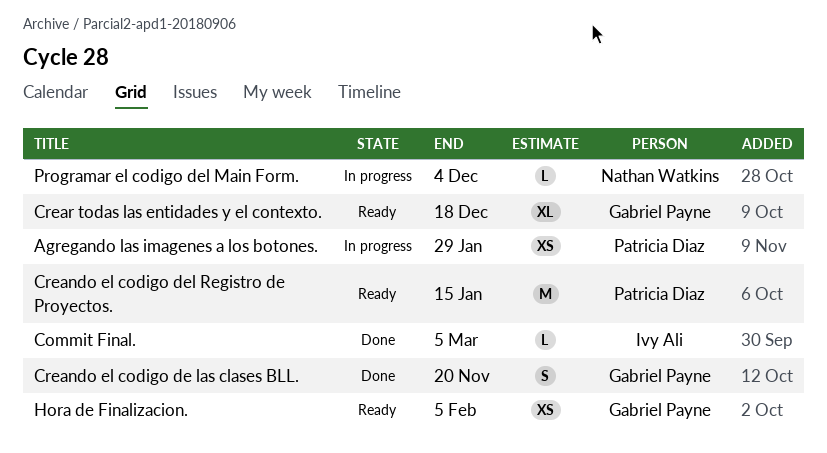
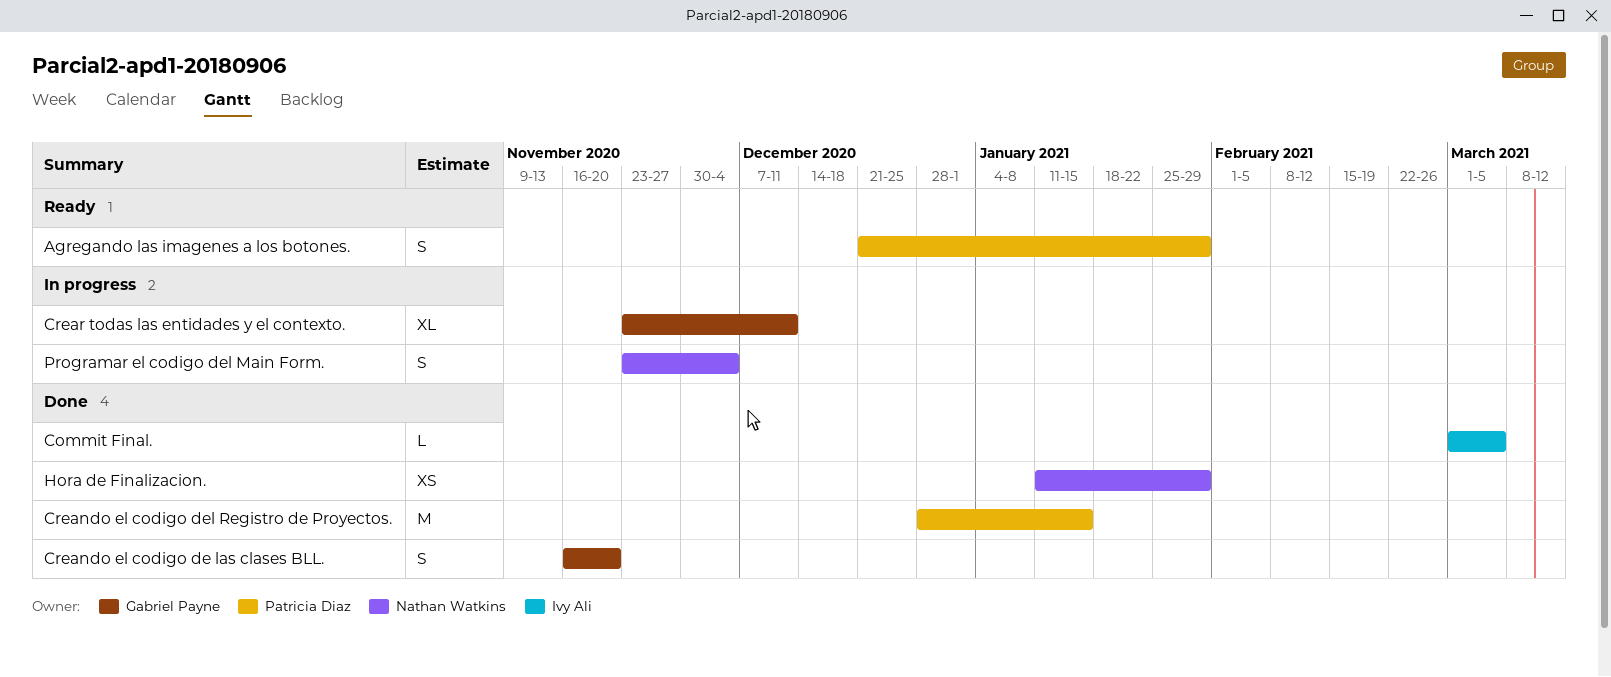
Agregando las imagenes a los botones., status: In progress -> Ready
Agregando las imagenes a los botones., estimate: XS -> S
Creando el codigo del Registro de Proyectos., status: Ready -> Done
Crear todas las entidades y el contexto., status: Ready -> In progress
Crear todas las entidades y el contexto., due: Dec 18 -> Dec 11
Hora de Finalizacion., status: Ready -> Done
Hora de Finalizacion., owner: Gabriel Payne -> Nathan Watkins
Hora de Finalizacion., due: Feb 5 -> Jan 29
Programar el codigo del Main Form., estimate: L -> S

